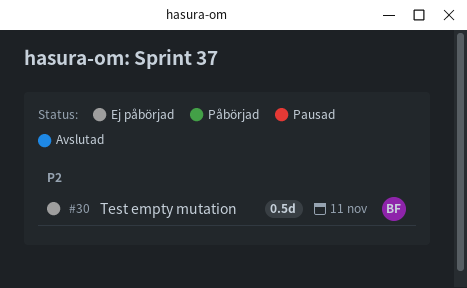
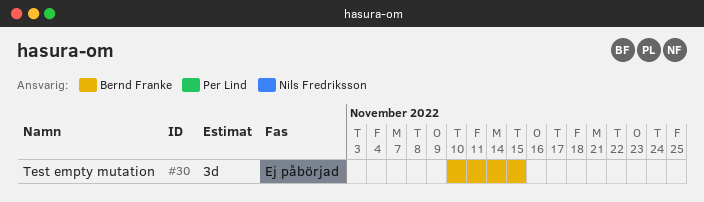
#30, estimate: 0.5d -> 3d
#30, due: Nov 11 -> Nov 15

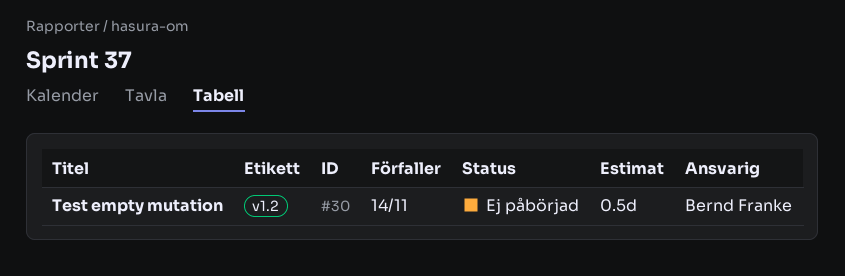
#30, estimate: 3d -> 0.5d
#30, due: Nov 15 -> Nov 14

